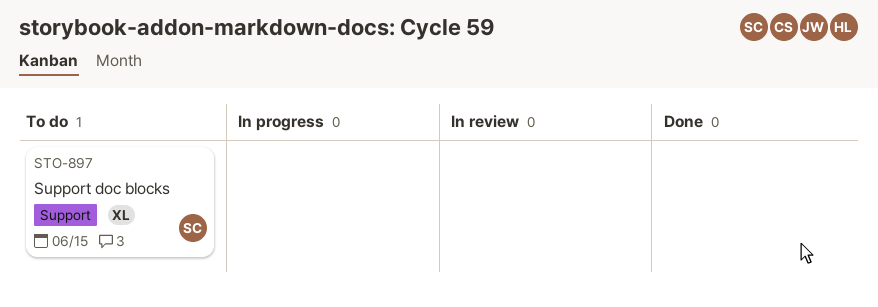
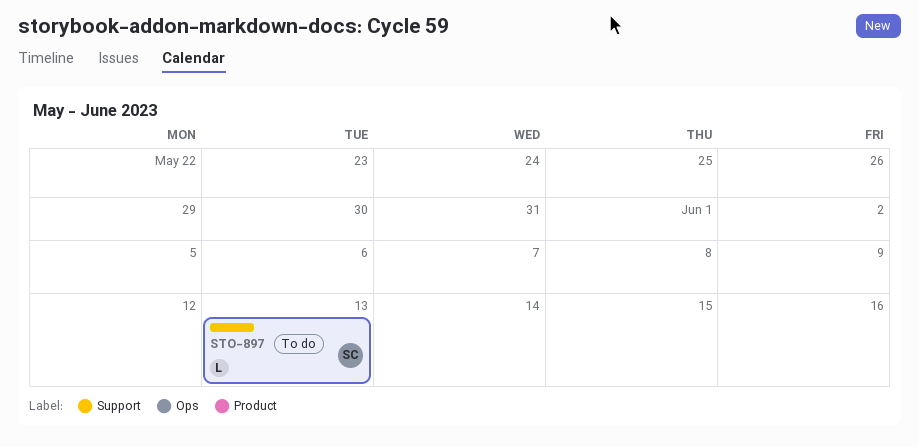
STO-897, estimate: XL -> L
STO-897, due: Jun 15 -> Jun 13

